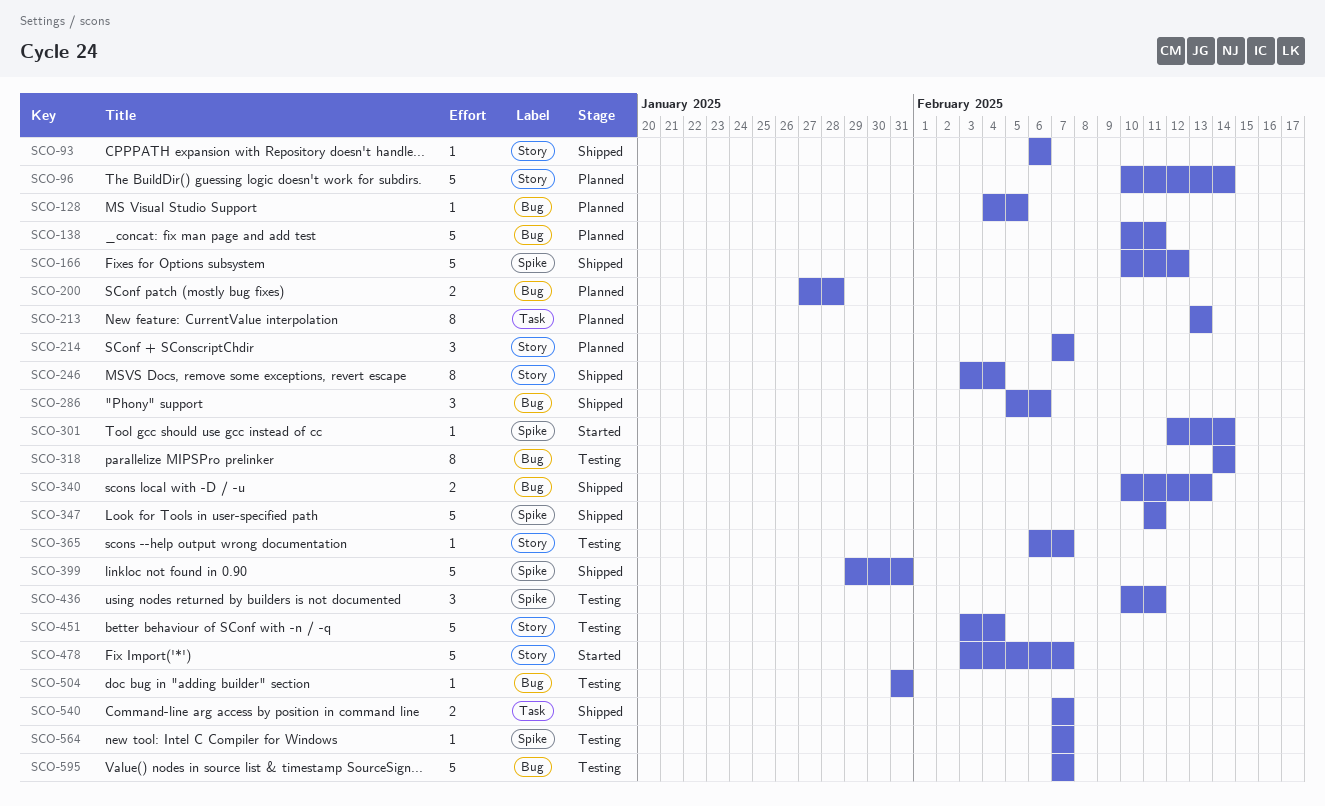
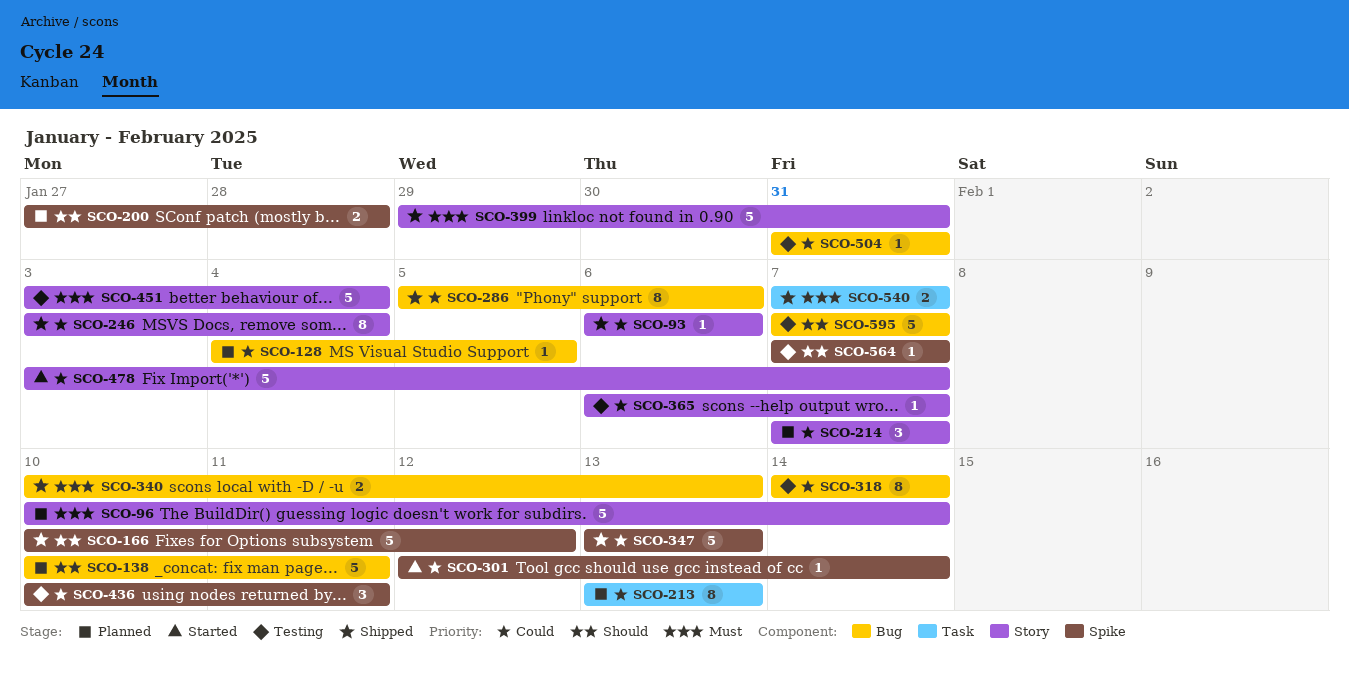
SCO-200, label: Bug -> Spike
SCO-286, estimate: 3 -> 8
SCO-347, start: Feb 11 -> Feb 13
SCO-347, due: Feb 11 -> Feb 13
SCO-399, label: Spike -> Story

